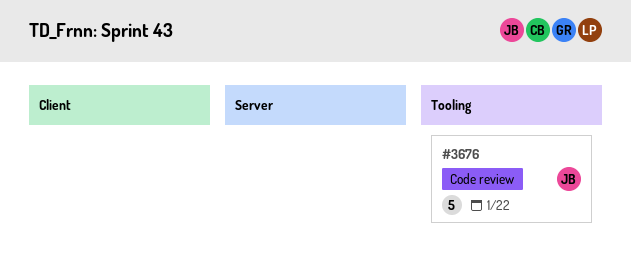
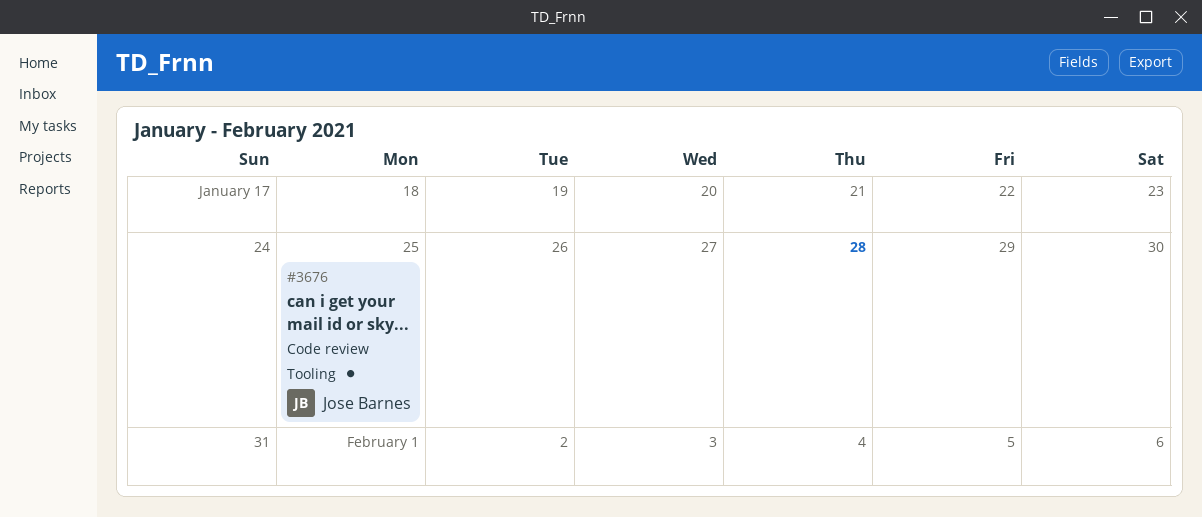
#3676, estimate: 5 -> 1
#3676, due: Jan 22 -> Jan 25

